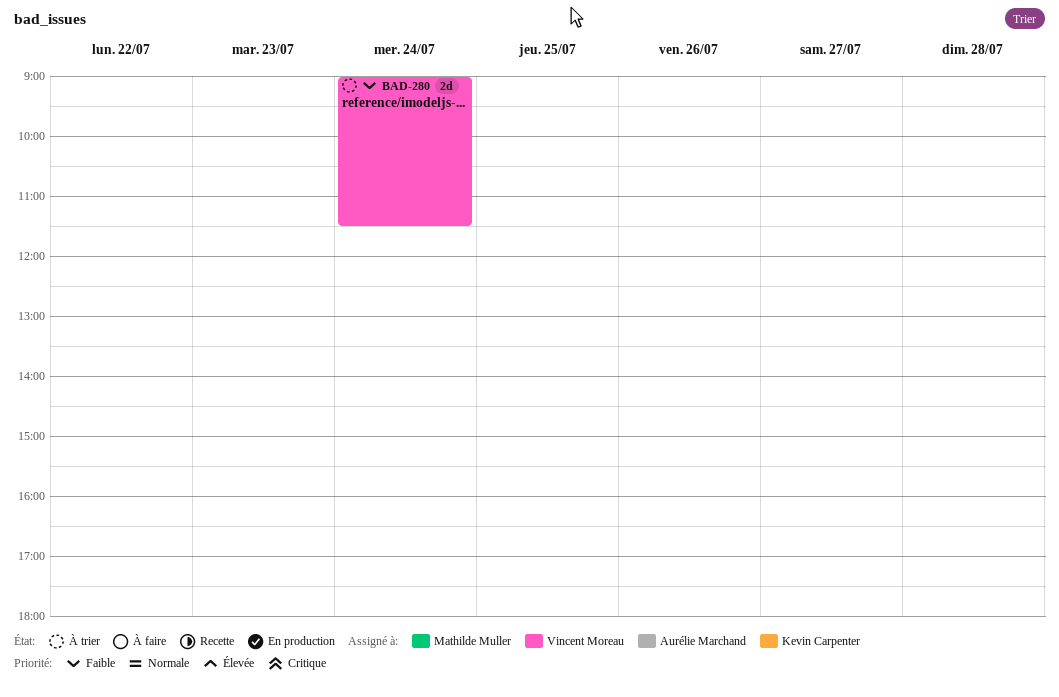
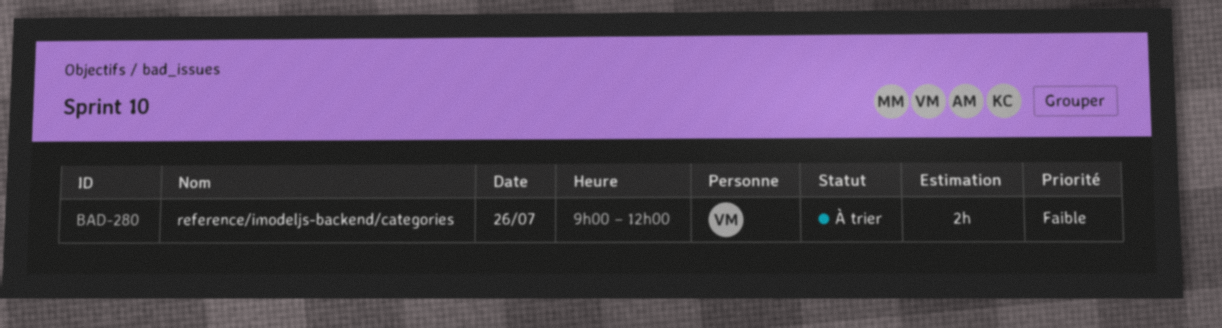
BAD-280, estimate: 2d -> 2h
BAD-280, day: Jul 24 -> Jul 26
BAD-280, ends: 11:30 -> 12:00

